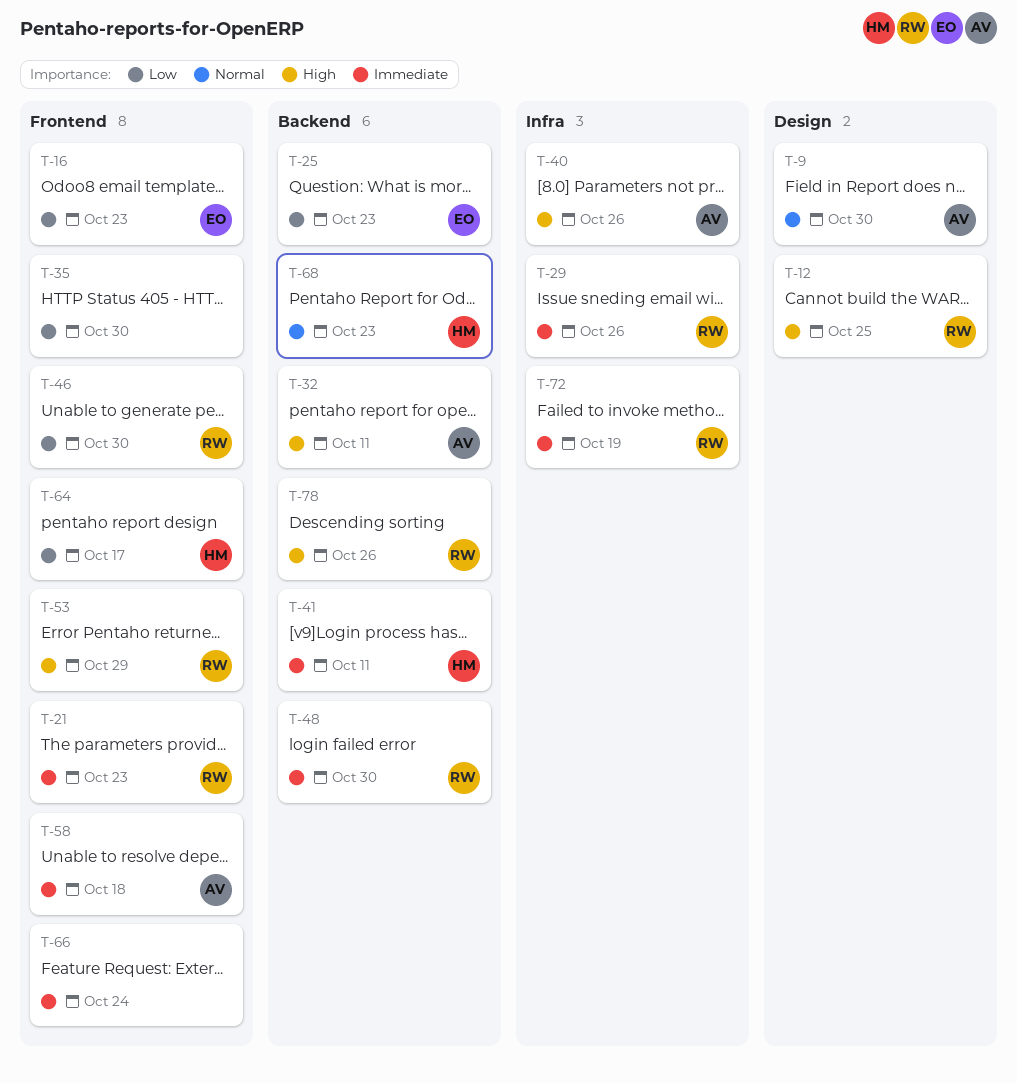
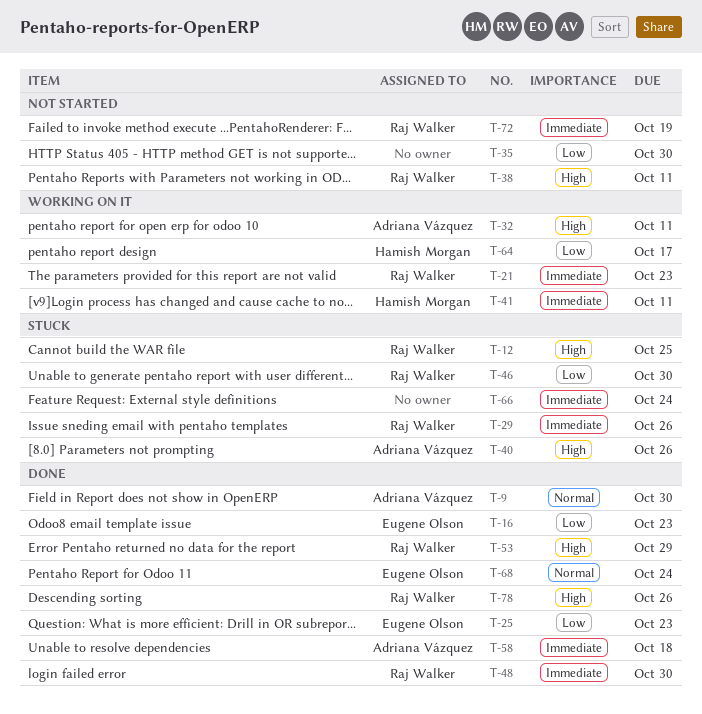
T-38: none -> present
T-68, owner: Hamish Morgan -> Eugene Olson
T-68, due: Oct 23 -> Oct 24

